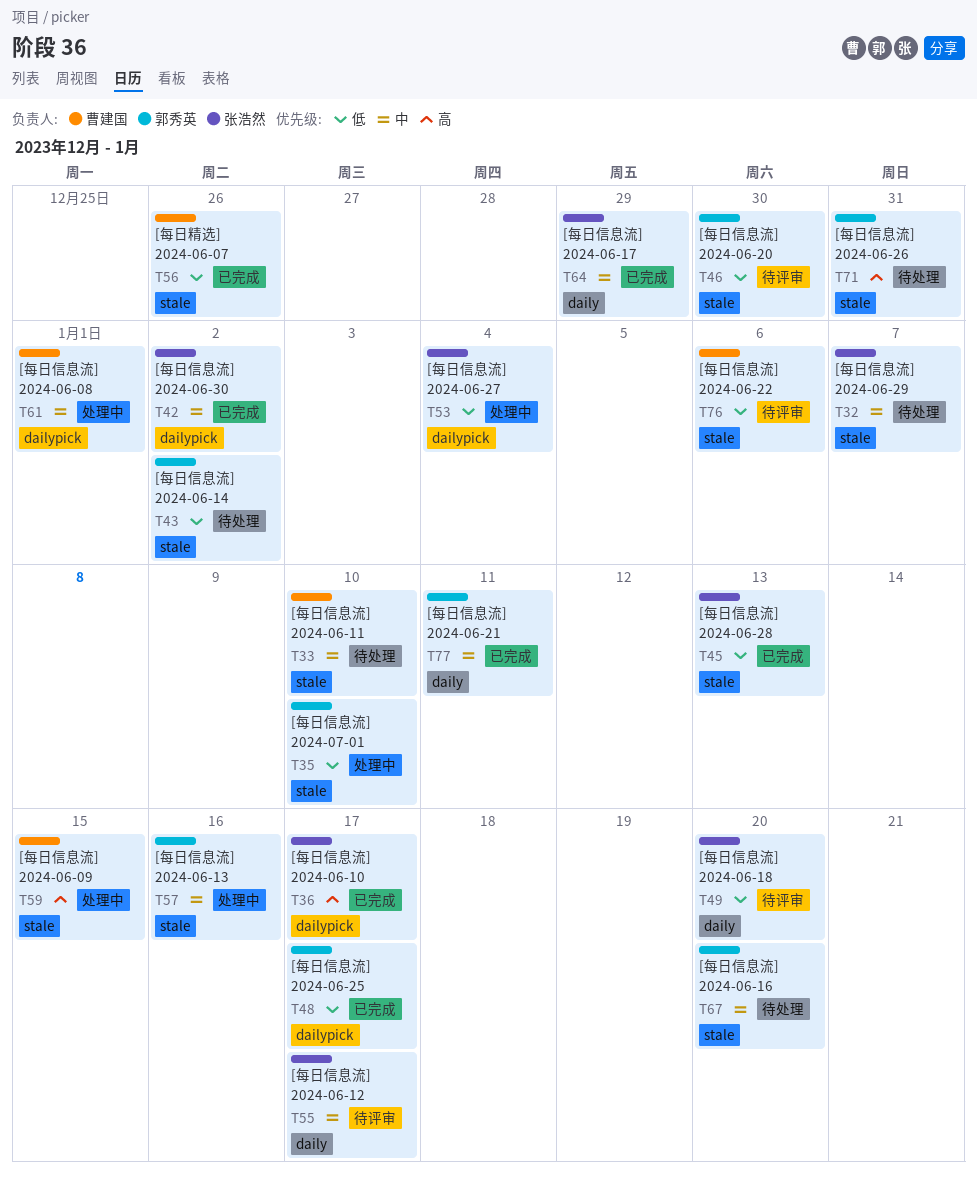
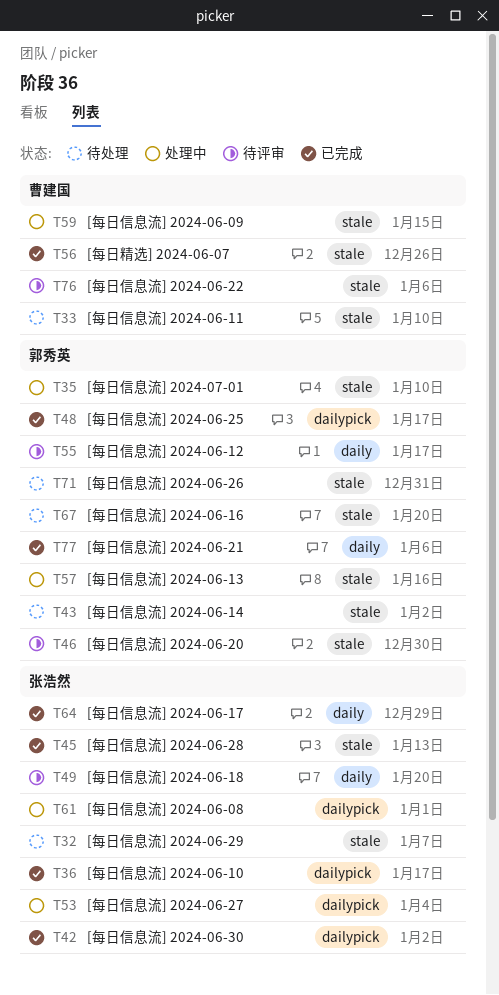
T55, owner: 张浩然 -> 郭秀英
T61, owner: 曹建国 -> 张浩然
T77, due: Jan 11 -> Jan 6

